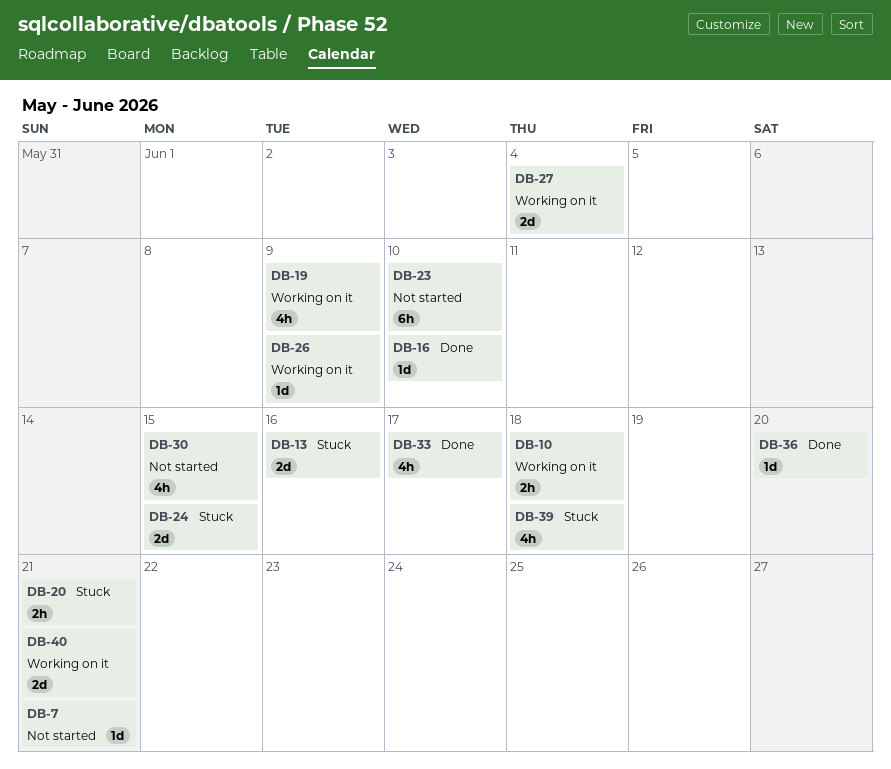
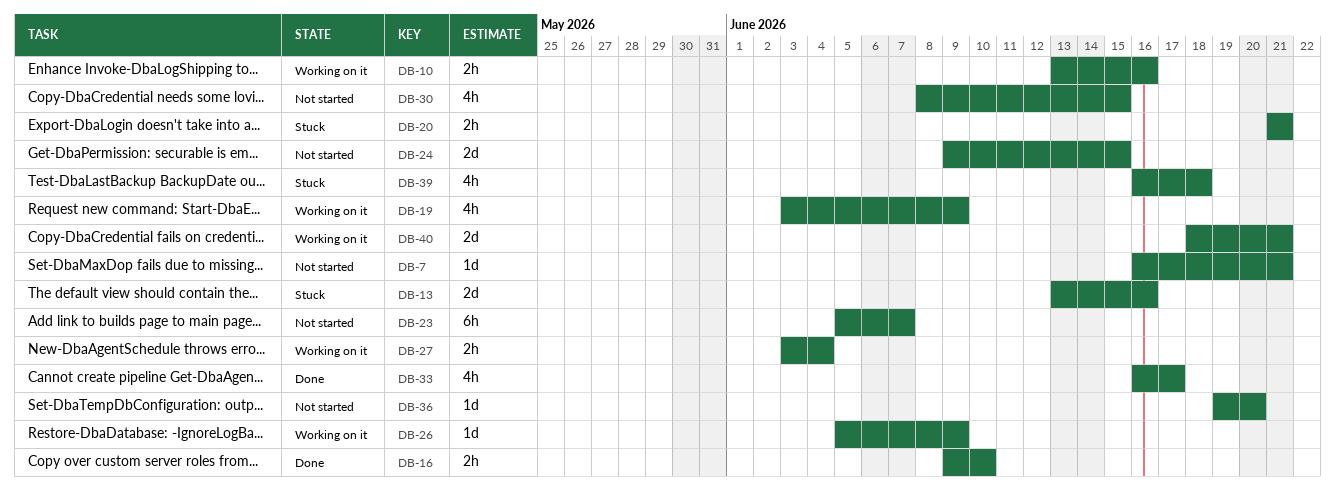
DB-10, due: Jun 18 -> Jun 16
DB-16, estimate: 1d -> 2h
DB-23, due: Jun 10 -> Jun 7
DB-24, status: Stuck -> Not started
DB-27, estimate: 2d -> 2h
DB-36, status: Done -> Not started

